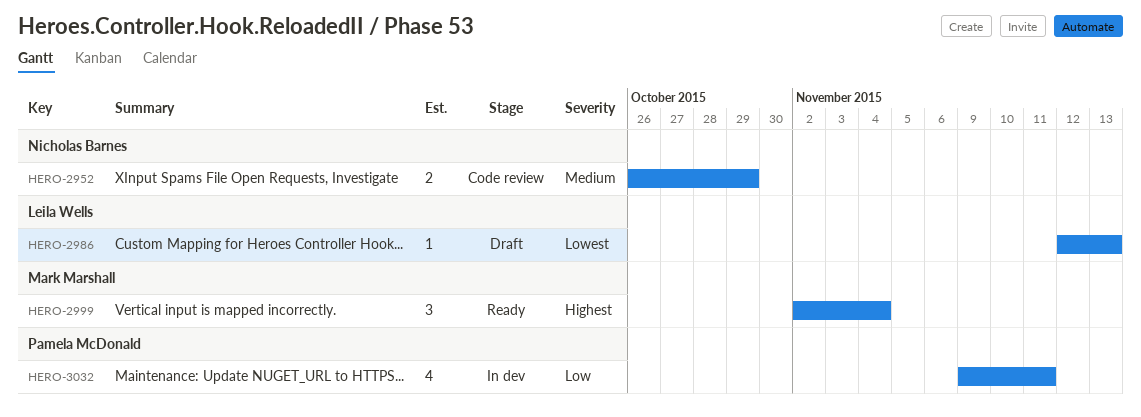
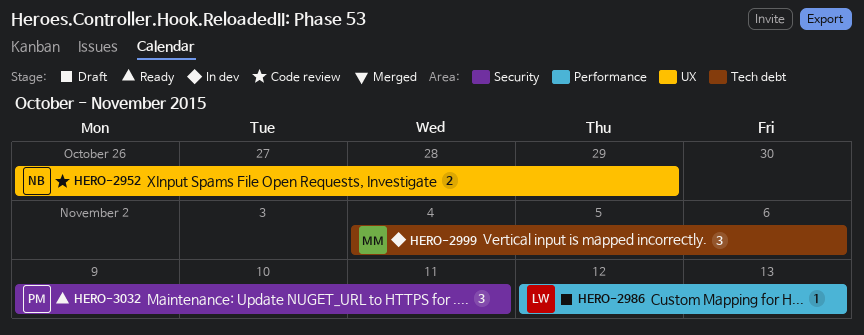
HERO-2999, status: Ready -> In dev
HERO-2999, start: Nov 2 -> Nov 4
HERO-2999, due: Nov 4 -> Nov 6
HERO-3032, status: In dev -> Ready
HERO-3032, estimate: 4 -> 3

